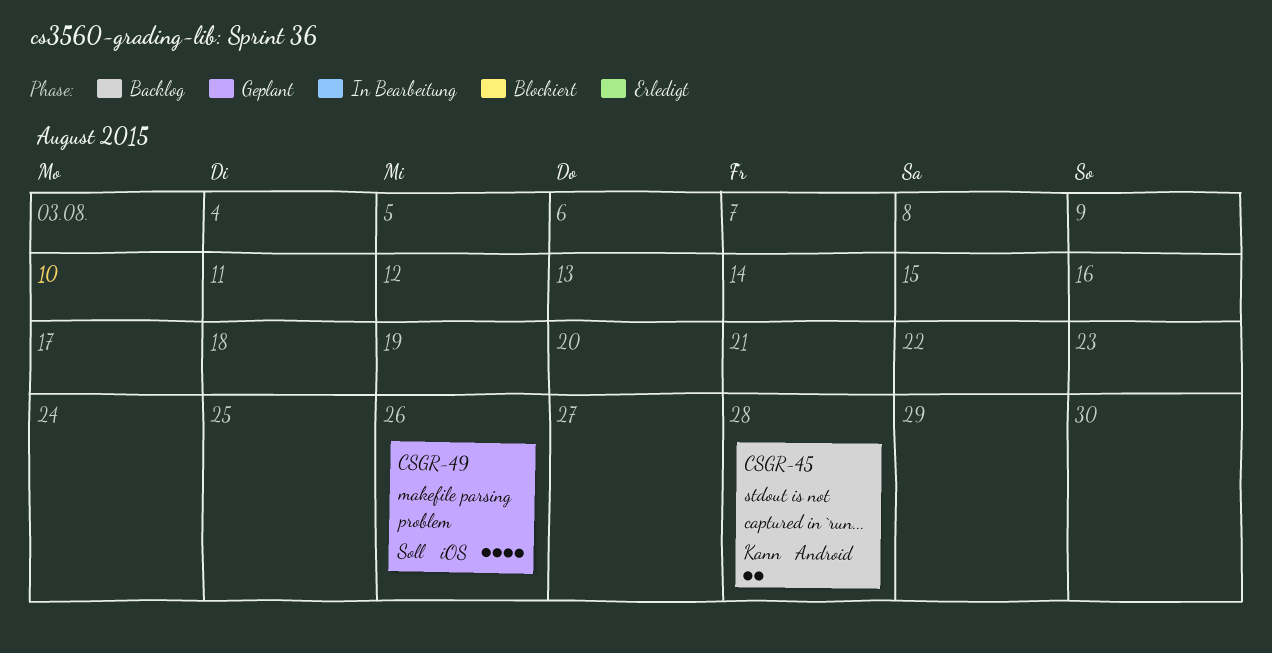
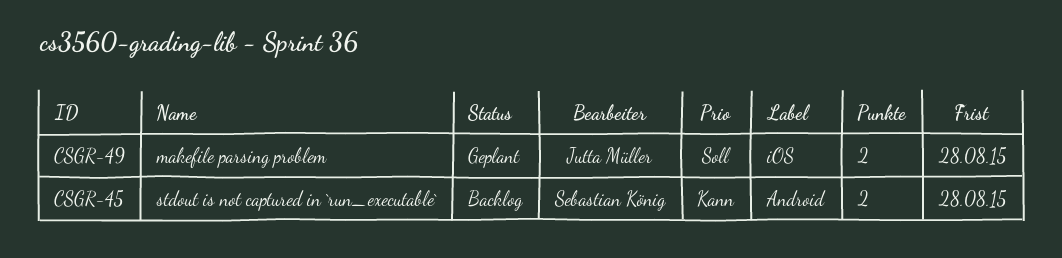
CSGR-49, estimate: 4 -> 2
CSGR-49, due: Aug 26 -> Aug 28

